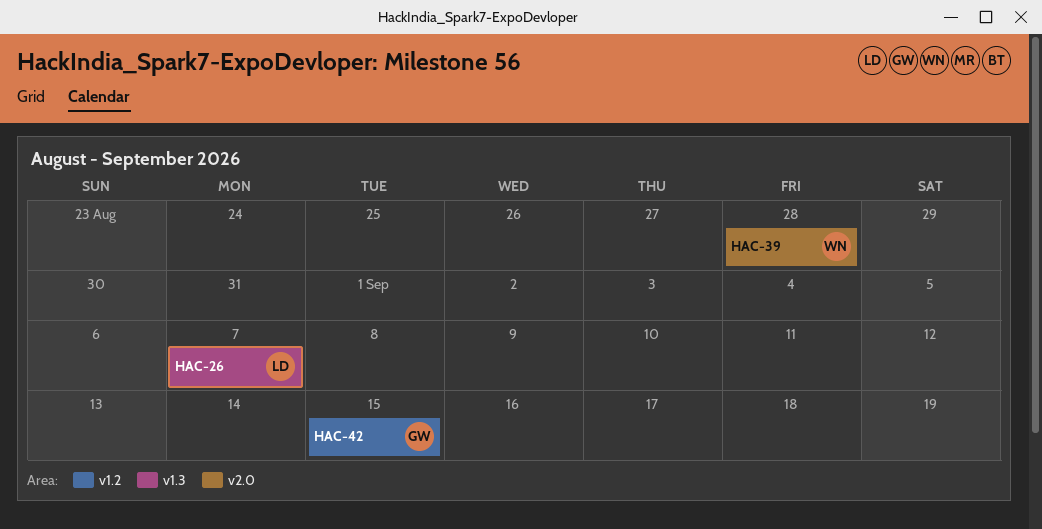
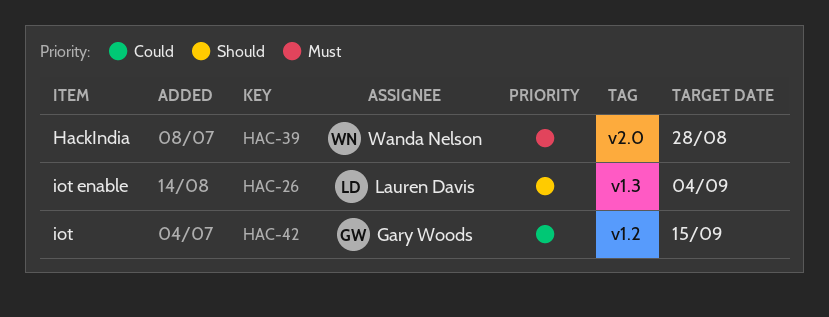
HAC-26, due: Sep 7 -> Sep 4

